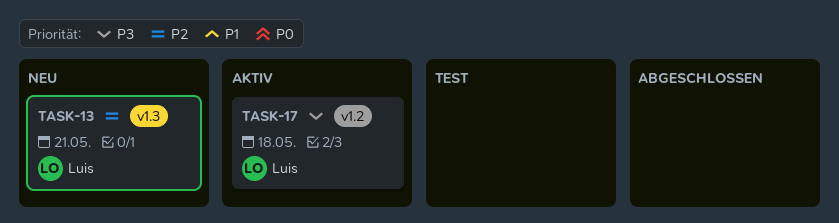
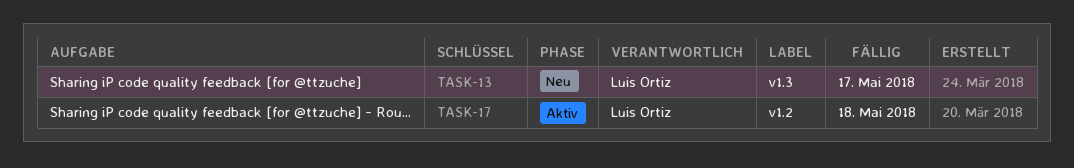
TASK-13, due: May 21 -> May 17

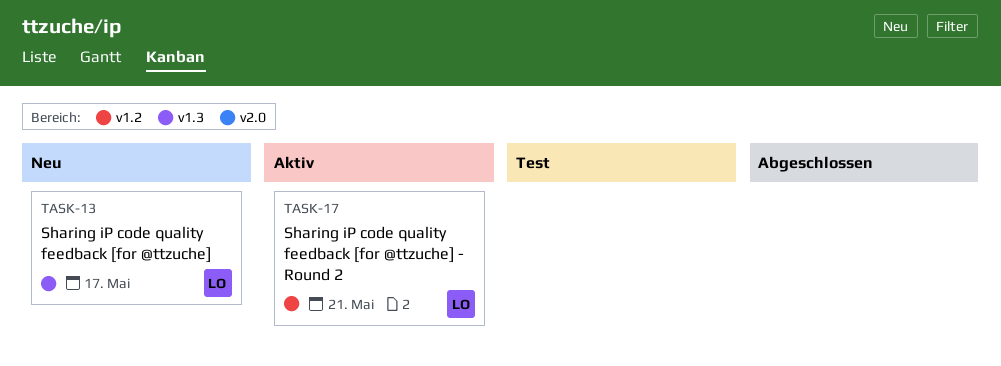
TASK-17, due: May 18 -> May 21

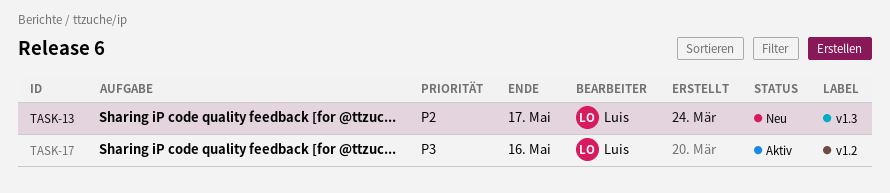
TASK-17, due: May 21 -> May 16

